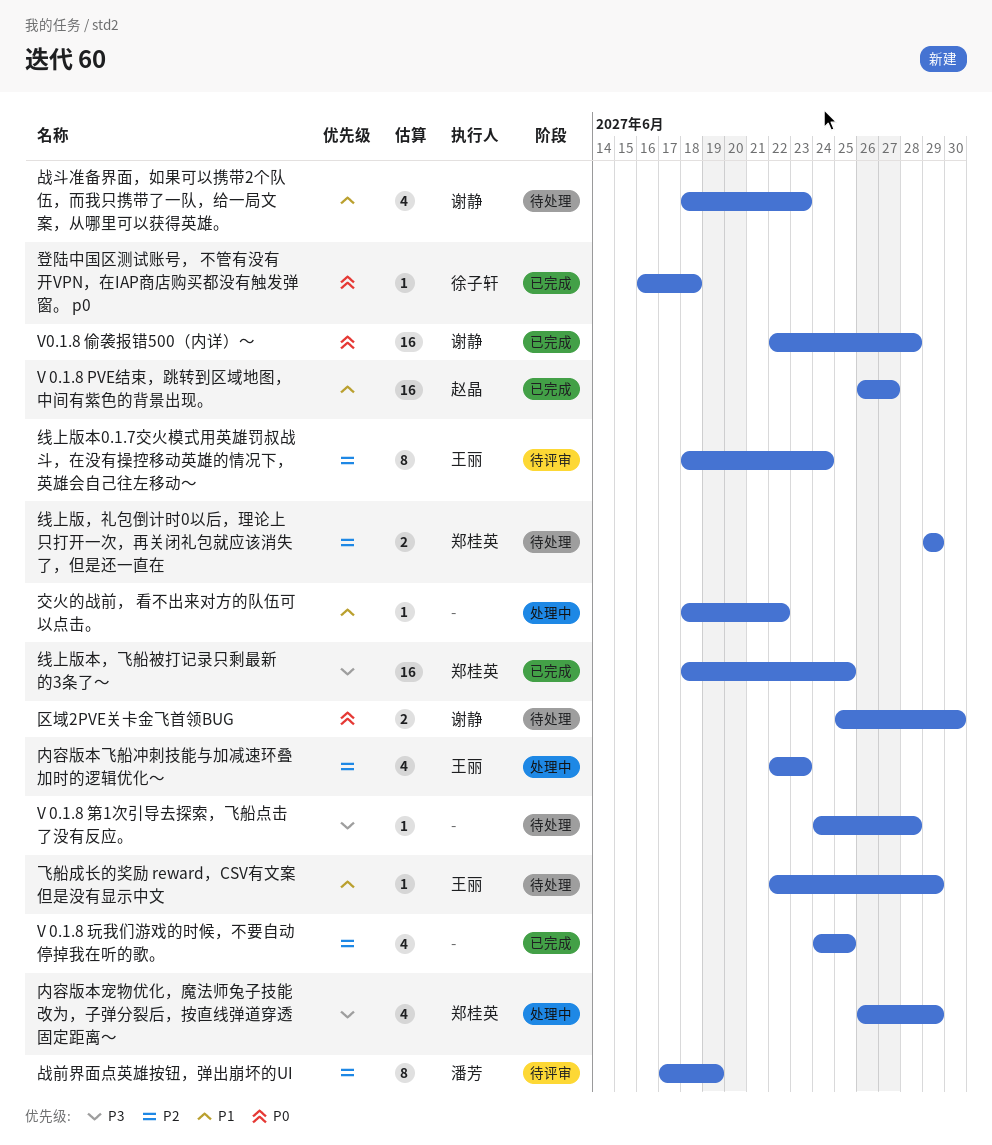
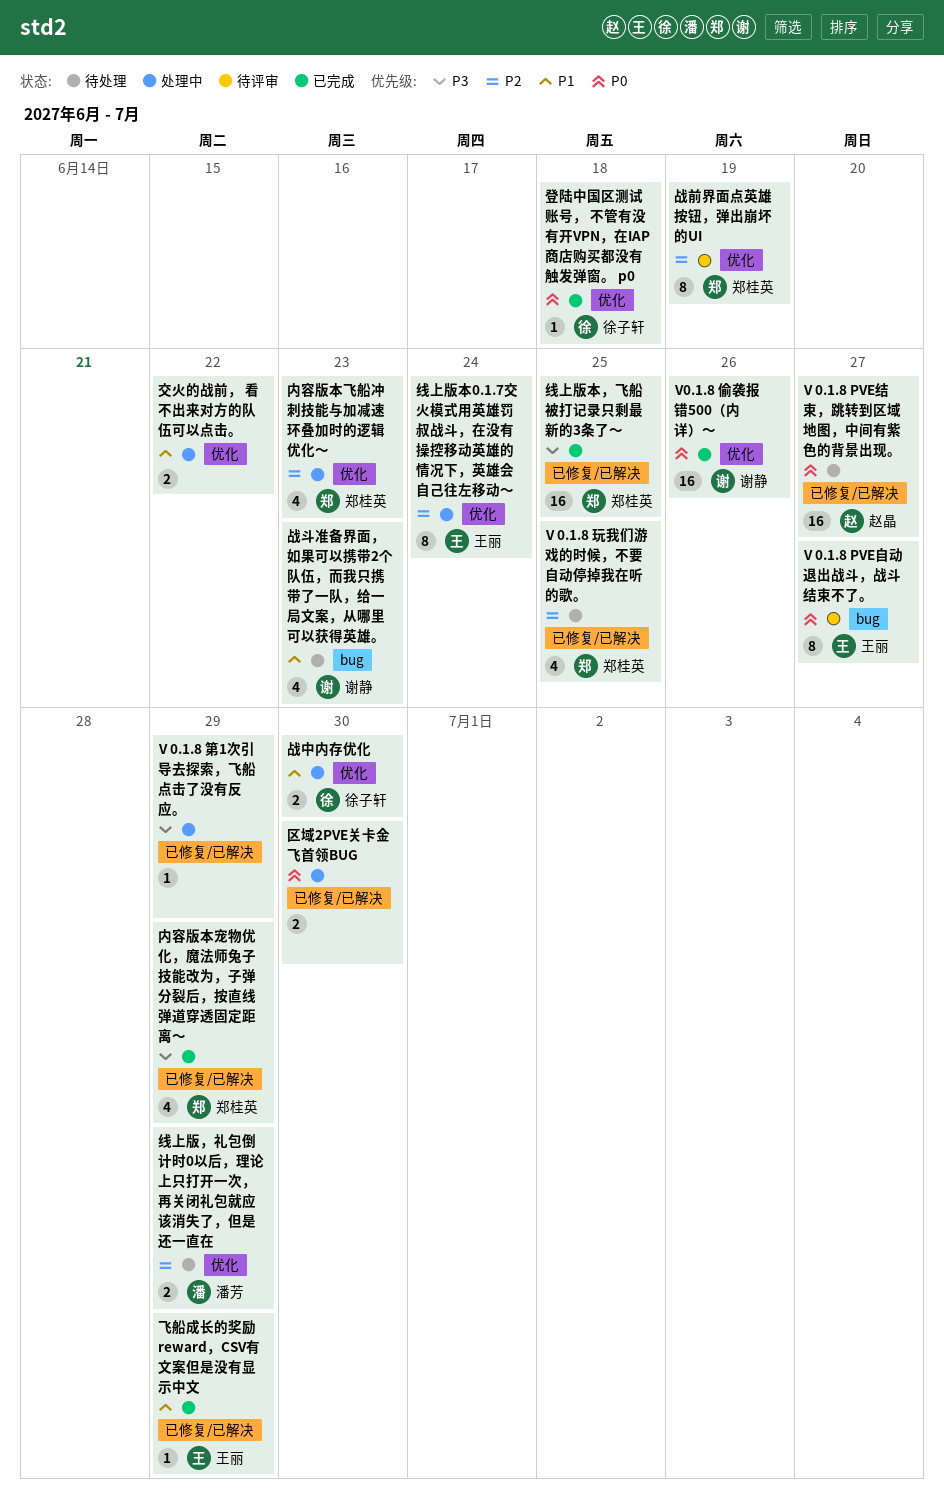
V 0.1.8 PVE结束，跳转到区域地图，中间有紫色的背景出现。, status: 已完成 -> 待处理
V 0.1.8 PVE结束，跳转到区域地图，中间有紫色的背景出现。, priority: P1 -> P0
V 0.1.8 PVE自动退出战斗，战斗结束不了。: none -> present
V 0.1.8 玩我们游戏的时候，不要自动停掉我在听的歌。, status: 已完成 -> 待处理
V 0.1.8 玩我们游戏的时候，不要自动停掉我在听的歌。, owner: none -> 郑桂英
V 0.1.8 第1次引导去探索，飞船点击了没有反应。, status: 待处理 -> 处理中
V 0.1.8 第1次引导去探索，飞船点击了没有反应。, due: Jun 28 -> Jun 29
V0.1.8 偷袭报错500（内详）～, due: Jun 28 -> Jun 26
交火的战前， 看不出来对方的队伍可以点击。, estimate: 1 -> 2
内容版本宠物优化，魔法师兔子技能改为，子弹分裂后，按直线弹道穿透固定距离～, status: 处理中 -> 已完成
内容版本飞船冲刺技能与加减速环叠加时的逻辑优化～, owner: 王丽 -> 郑桂英
区域2PVE关卡金飞首领BUG, status: 待处理 -> 处理中
区域2PVE关卡金飞首领BUG, owner: 谢静 -> none
战中内存优化: none -> present
战前界面点英雄按钮，弹出崩坏的UI, owner: 潘芳 -> 郑桂英
线上版本0.1.7交火模式用英雄罚叔战斗，在没有操控移动英雄的情况下，英雄会自己往左移动～, status: 待评审 -> 处理中
线上版，礼包倒计时0以后，理论上只打开一次，再关闭礼包就应该消失了，但是还一直在, owner: 郑桂英 -> 潘芳
飞船成长的奖励 reward，CSV有文案但是没有显示中文, status: 待处理 -> 已完成

